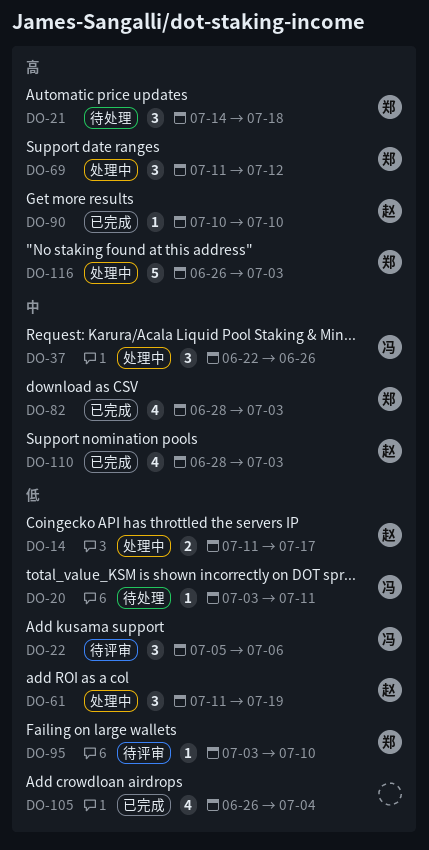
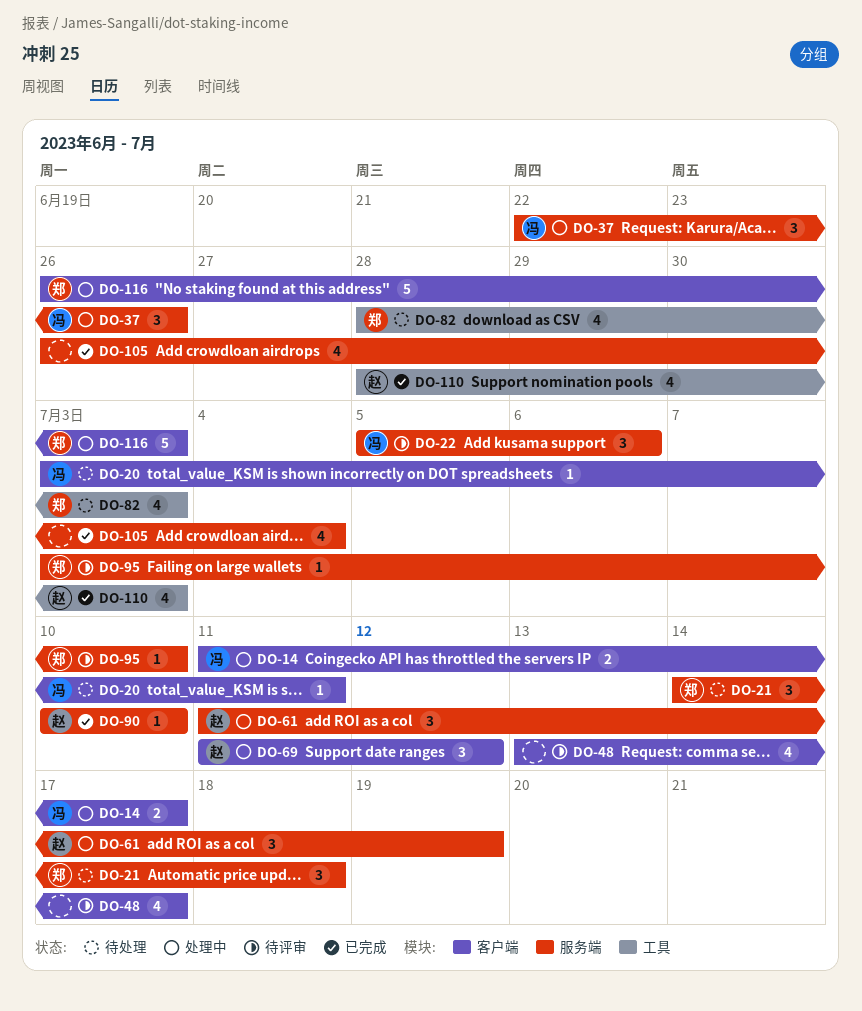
DO-14, owner: 赵 -> 冯
DO-48: none -> present
DO-69, owner: 郑 -> 赵
DO-82, status: 已完成 -> 待处理

